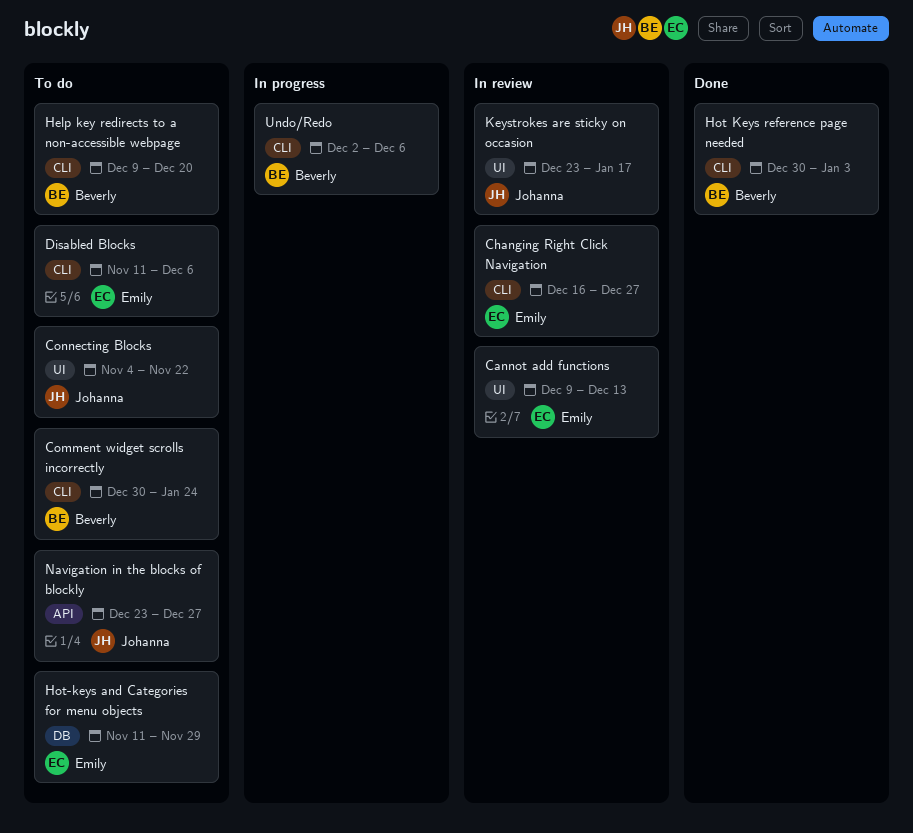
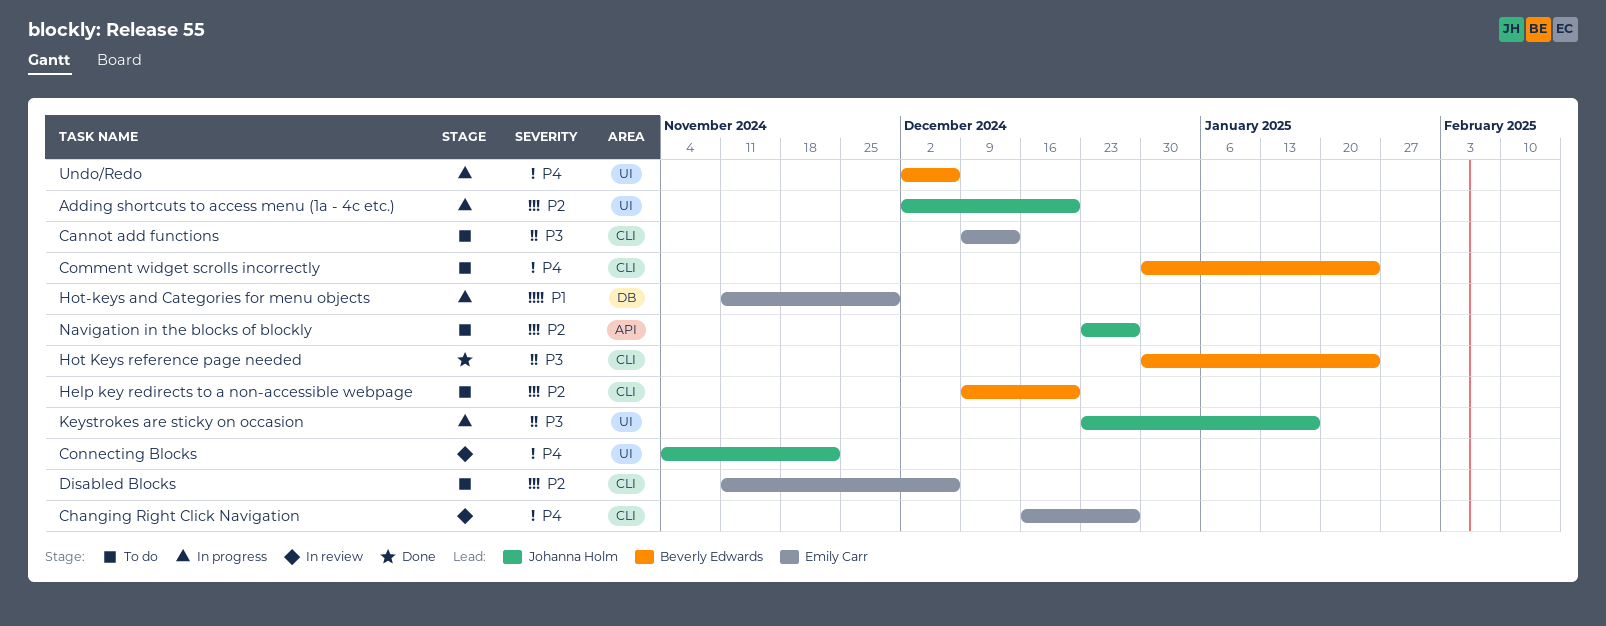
Adding shortcuts to access menu (1a - 4c etc.): none -> present
Cannot add functions, status: In review -> To do
Cannot add functions, label: UI -> CLI
Connecting Blocks, status: To do -> In review
Hot Keys reference page needed, due: Jan 3 -> Jan 24
Hot-keys and Categories for menu objects, status: To do -> In progress
Keystrokes are sticky on occasion, status: In review -> In progress
Undo/Redo, label: CLI -> UI

